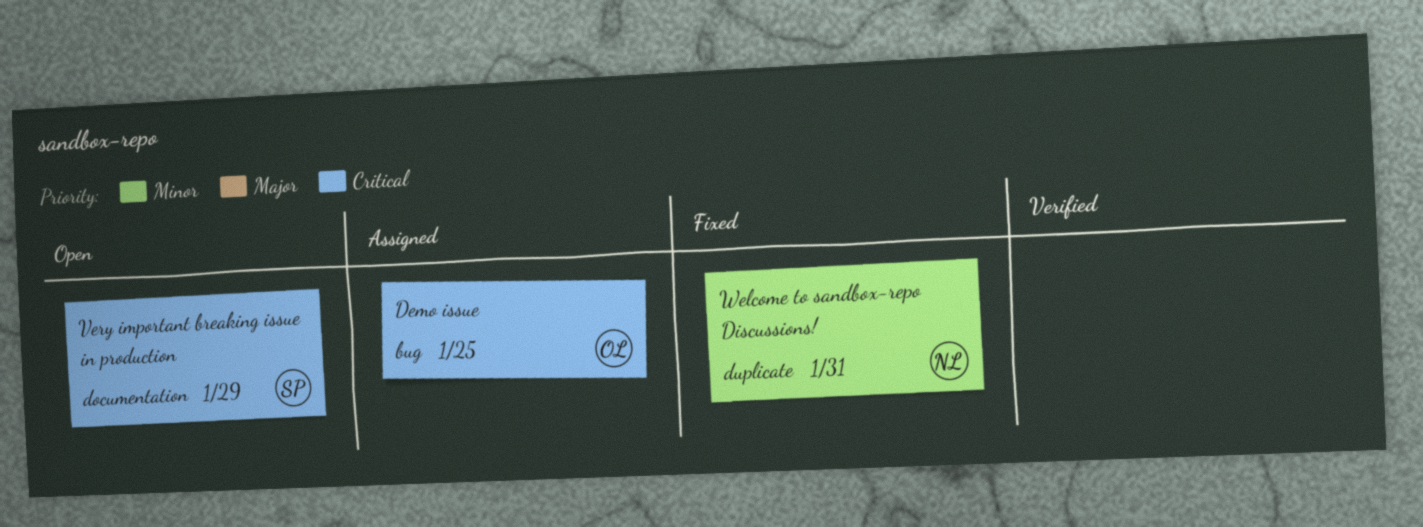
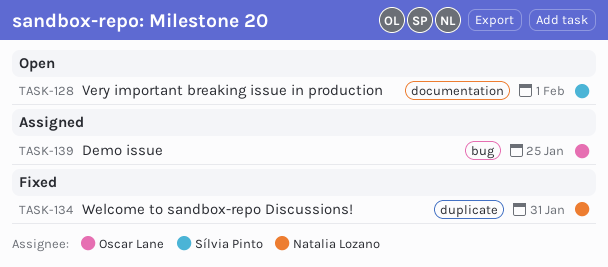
Very important breaking issue in production, due: Jan 29 -> Feb 1

